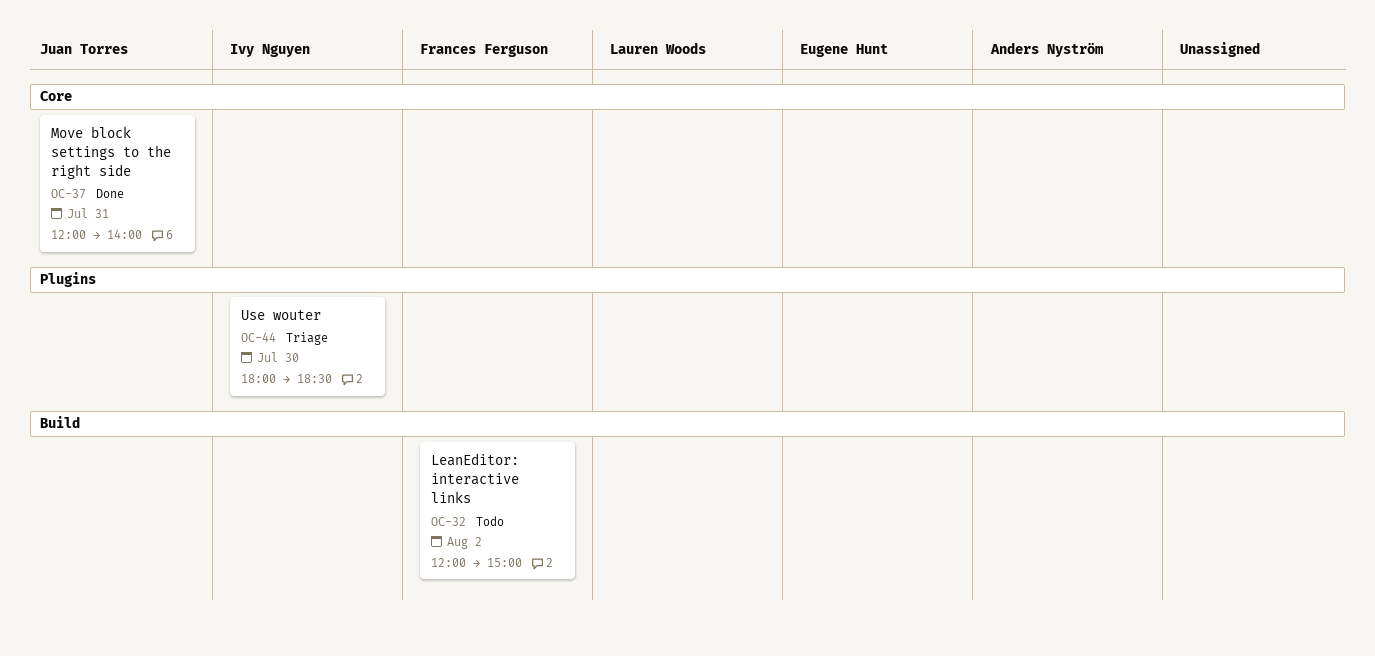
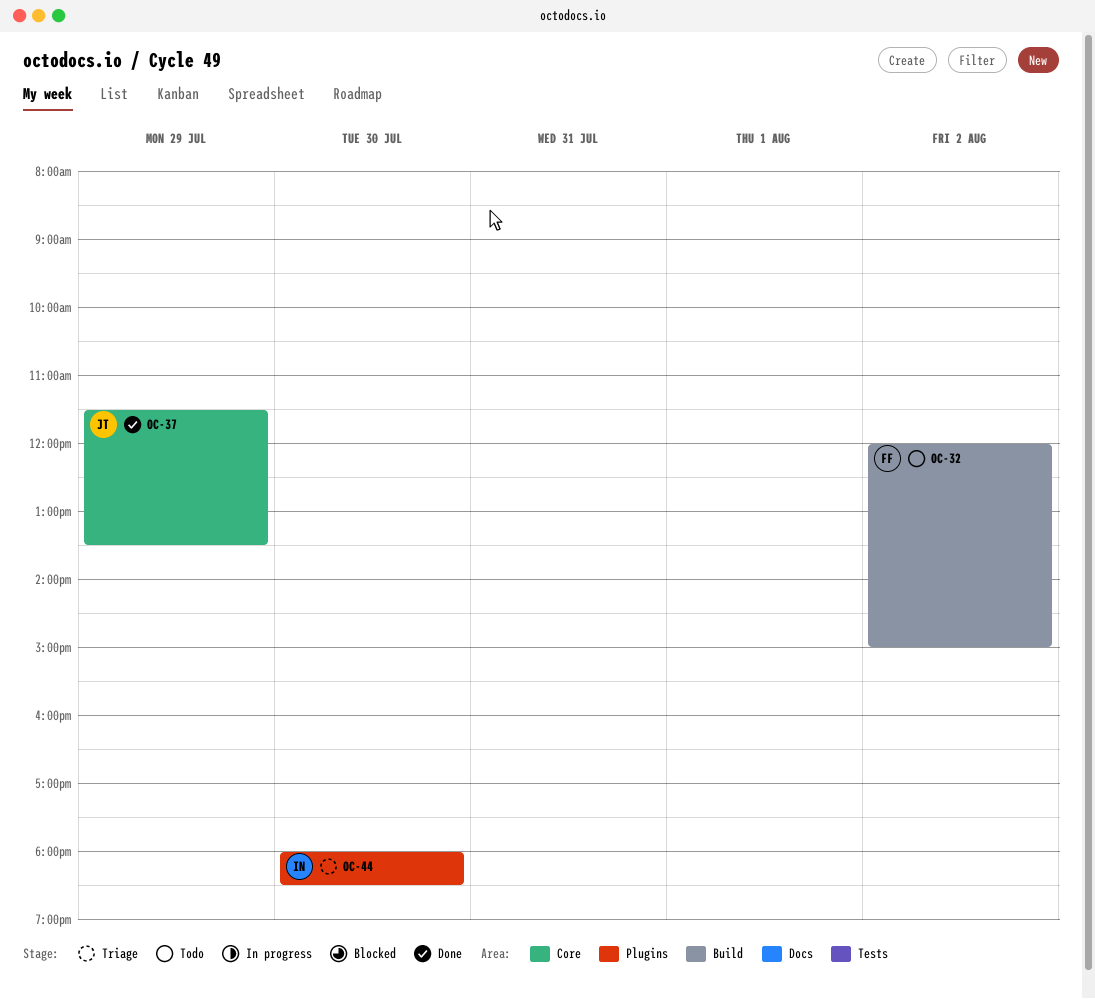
OC-37, day: Jul 31 -> Jul 29
OC-37, begins: 12:00 -> 11:30
OC-37, ends: 14:00 -> 13:30

